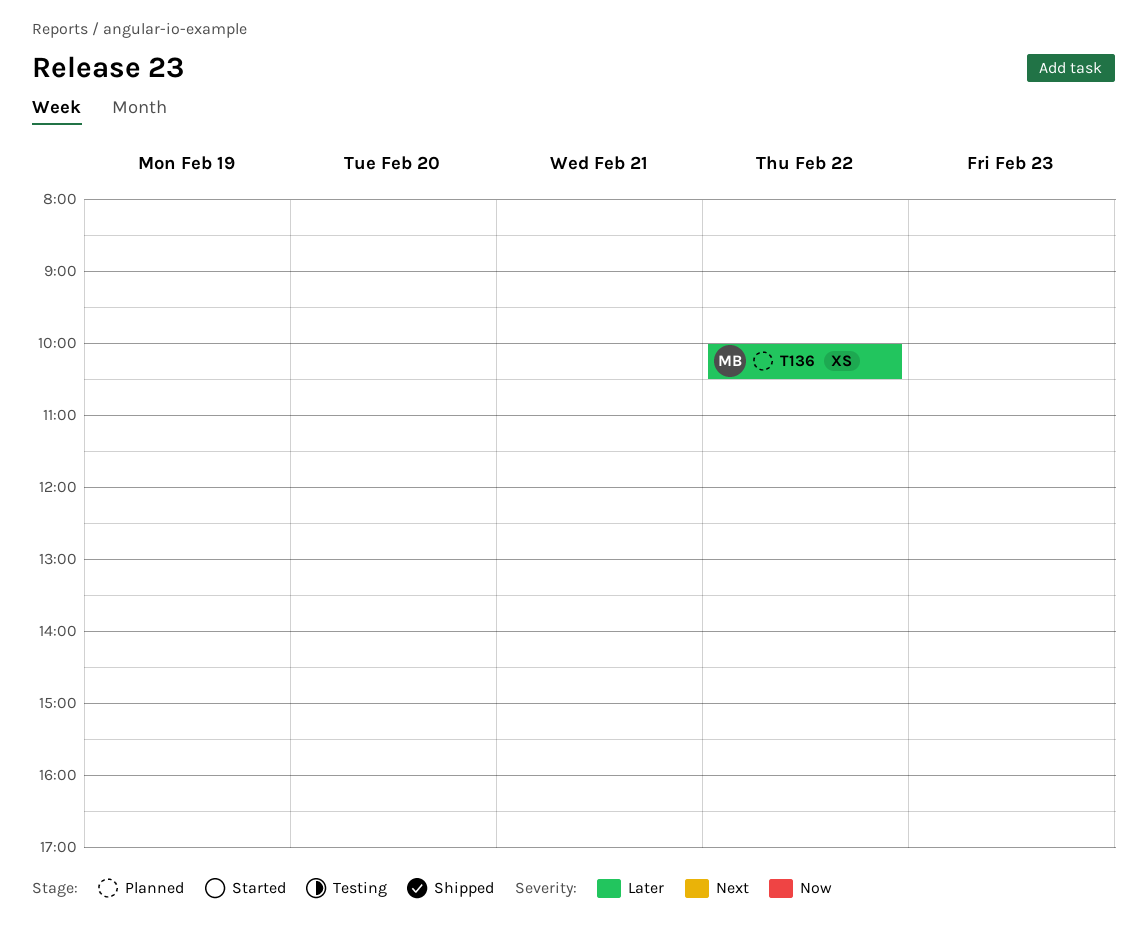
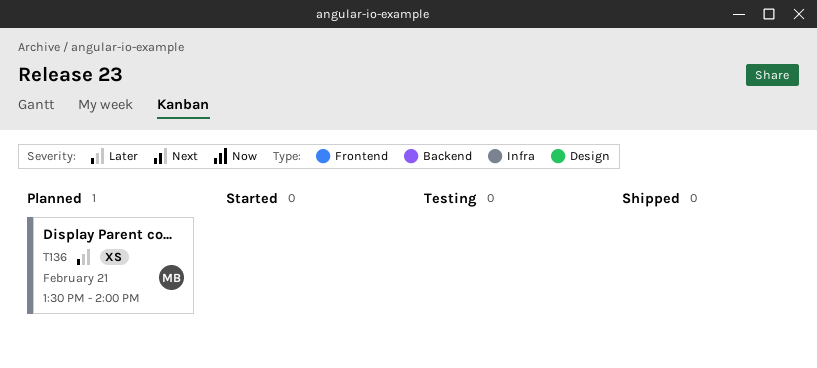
T136, day: Feb 22 -> Feb 21
T136, begins: 10:00 -> 13:30
T136, ends: 10:30 -> 14:00

